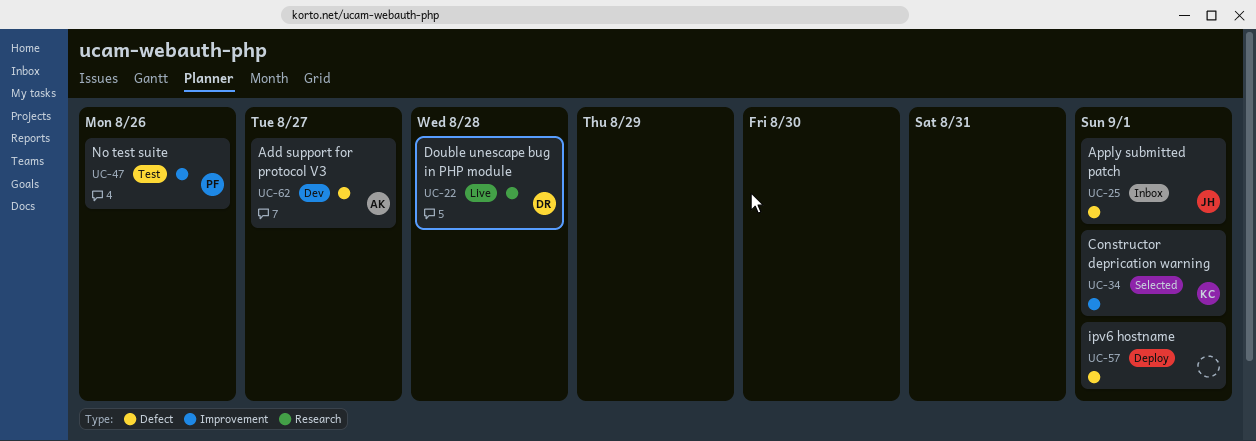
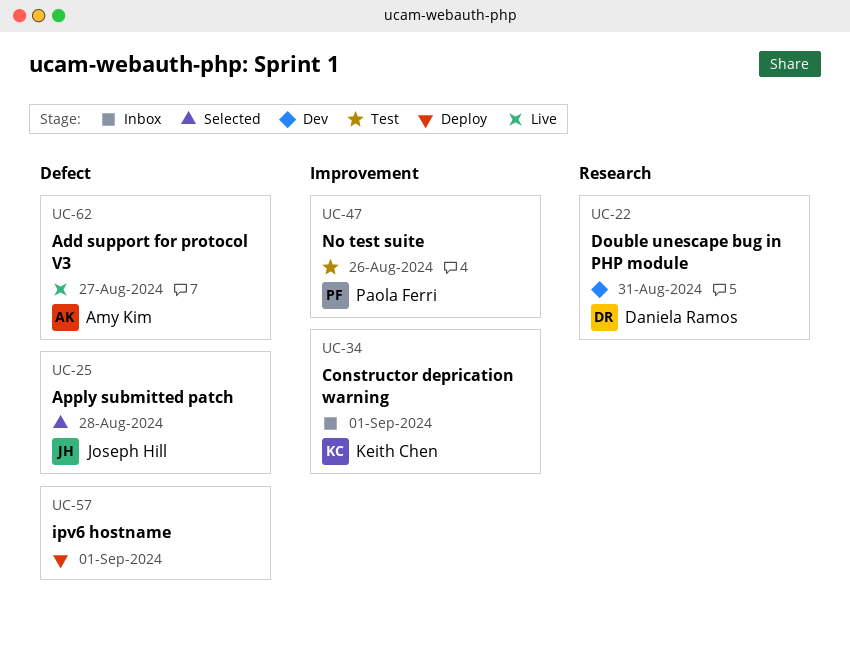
UC-22, status: Live -> Dev
UC-22, due: Aug 28 -> Aug 31
UC-25, status: Inbox -> Selected
UC-25, due: Sep 1 -> Aug 28
UC-34, status: Selected -> Inbox
UC-62, status: Dev -> Live

